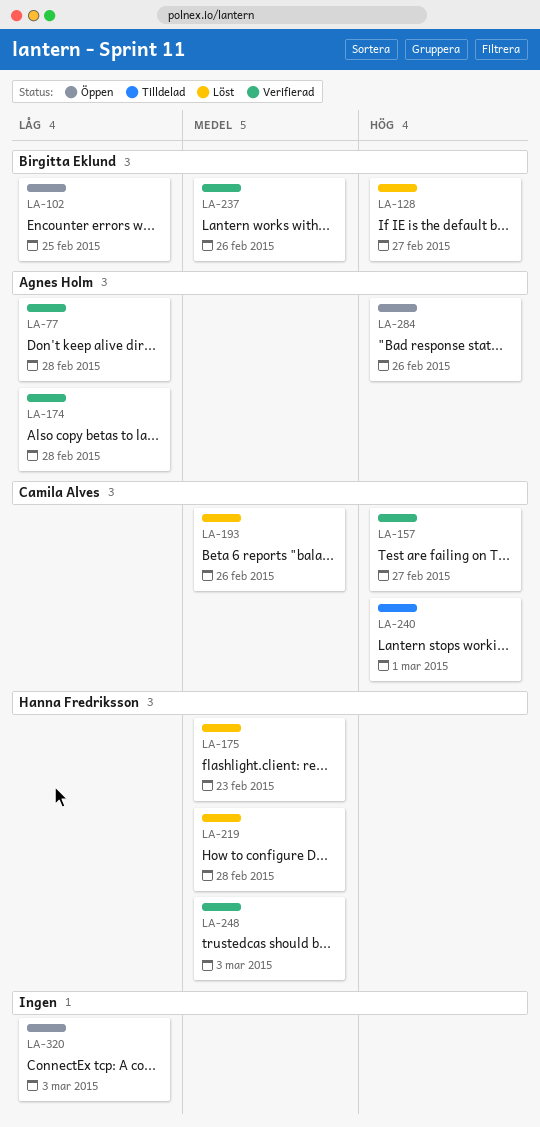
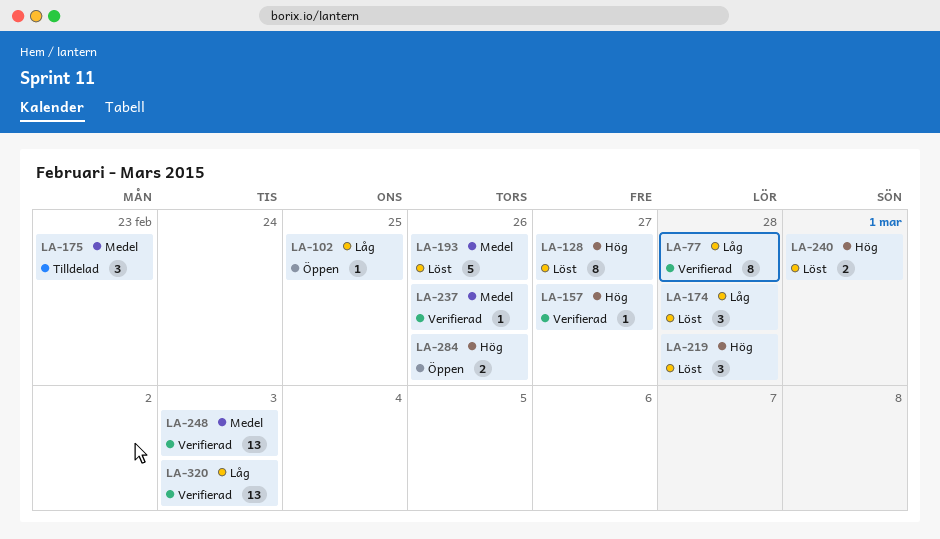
LA-174, status: Verifierad -> Löst
LA-175, status: Löst -> Tilldelad
LA-219, priority: Medel -> Hög
LA-240, status: Tilldelad -> Löst
LA-320, status: Öppen -> Verifierad

